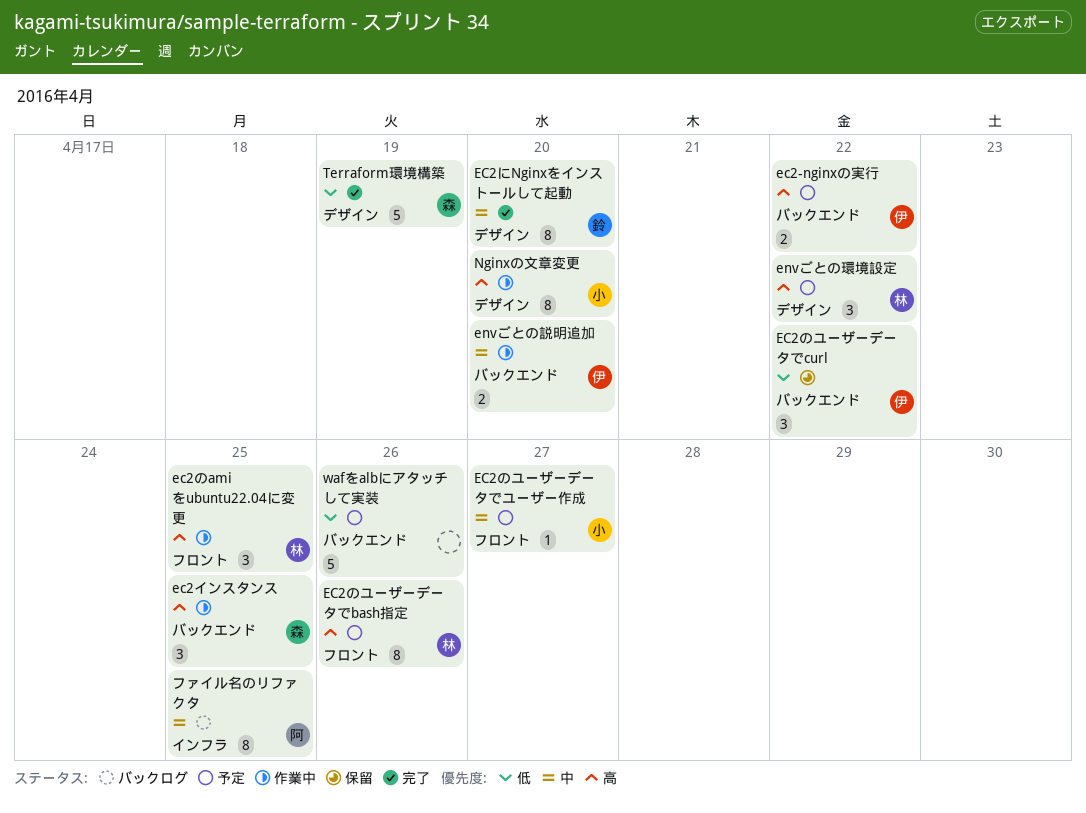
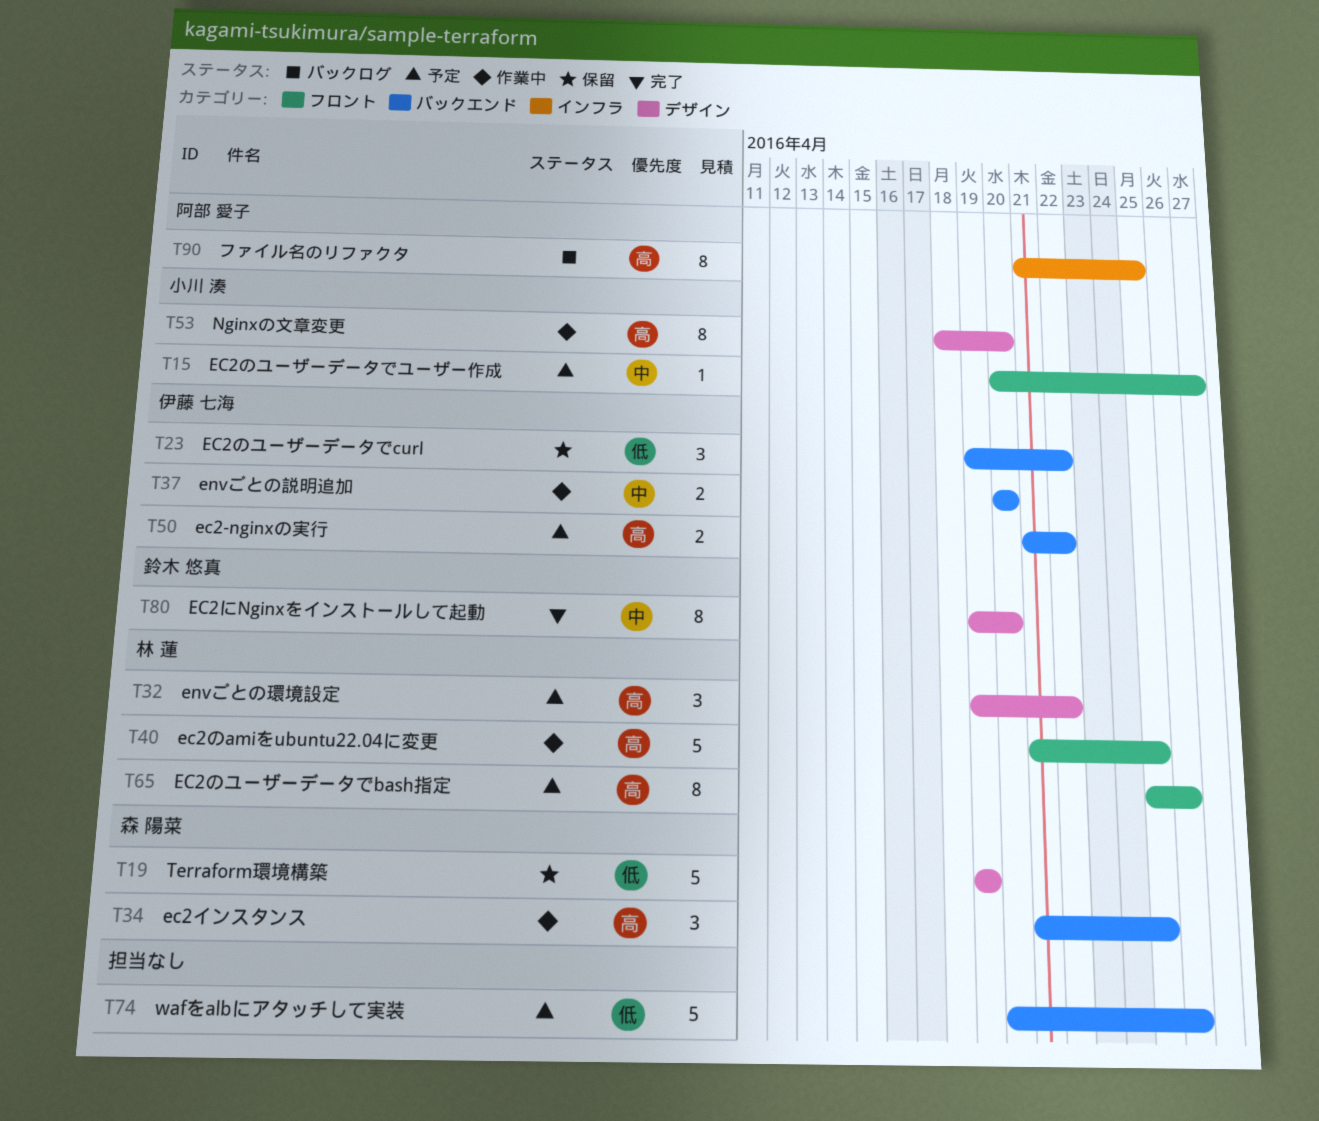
ec2のamiをubuntu22.04に変更, estimate: 3 -> 5
Terraform環境構築, status: 完了 -> 保留
ファイル名のリファクタ, priority: 中 -> 高

